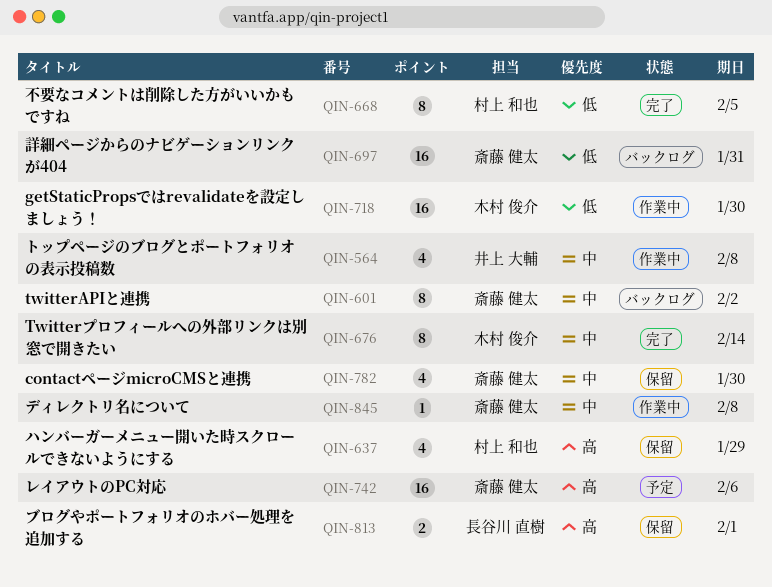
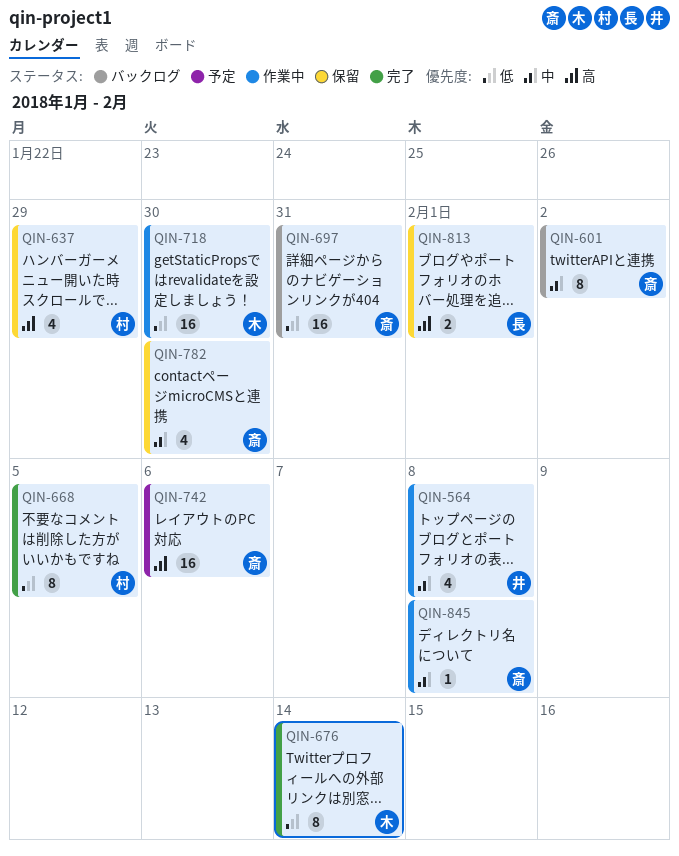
QIN-676, priority: 中 -> 低

